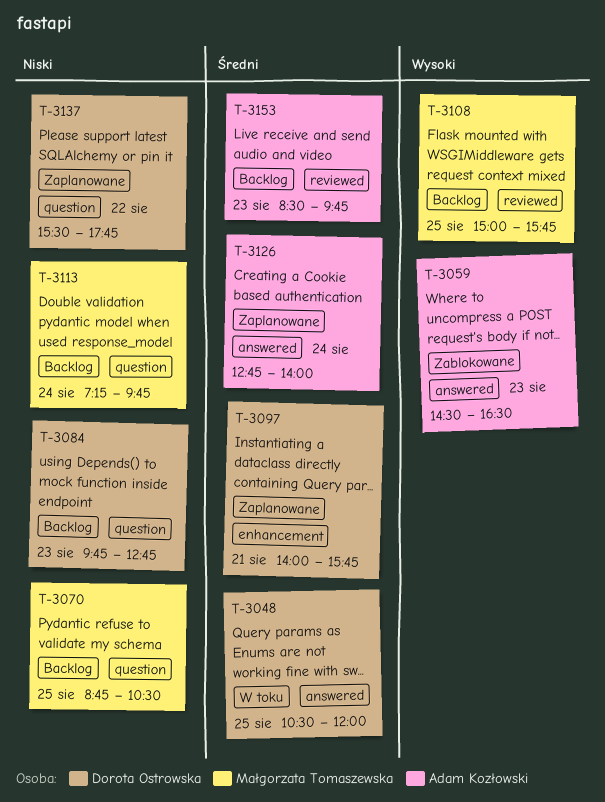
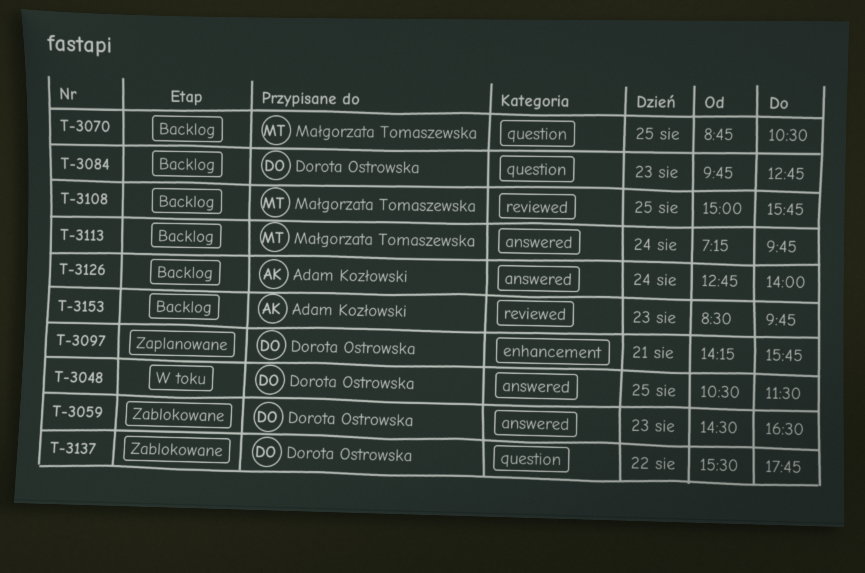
T-3048, ends: 12:00 -> 11:30
T-3059, owner: Adam Kozłowski -> Dorota Ostrowska
T-3097, begins: 14:00 -> 14:15
T-3113, label: question -> answered
T-3126, status: Zaplanowane -> Backlog
T-3137, status: Zaplanowane -> Zablokowane

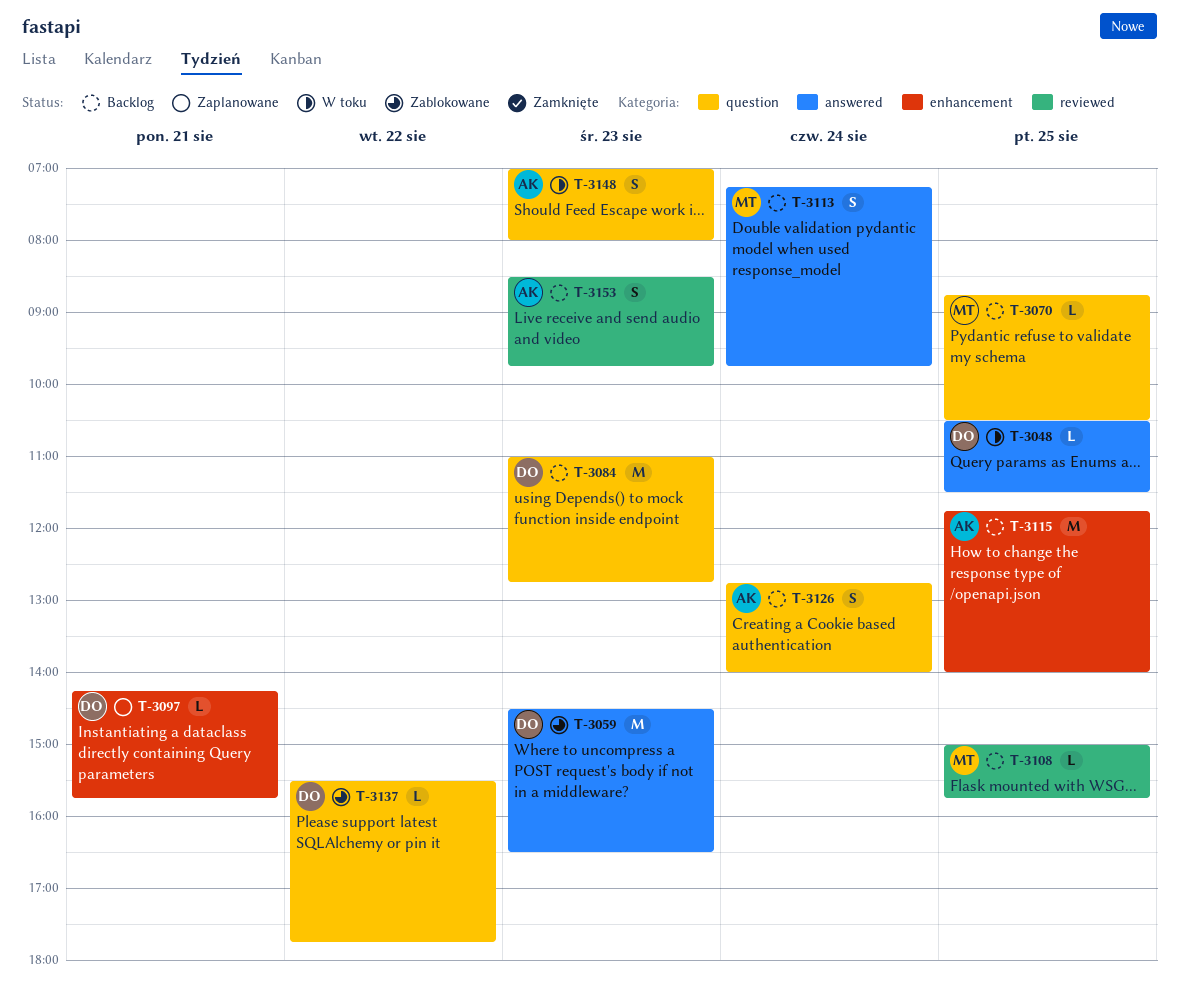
T-3084, begins: 09:45 -> 11:00
T-3115: none -> present
T-3126, label: answered -> question
T-3148: none -> present

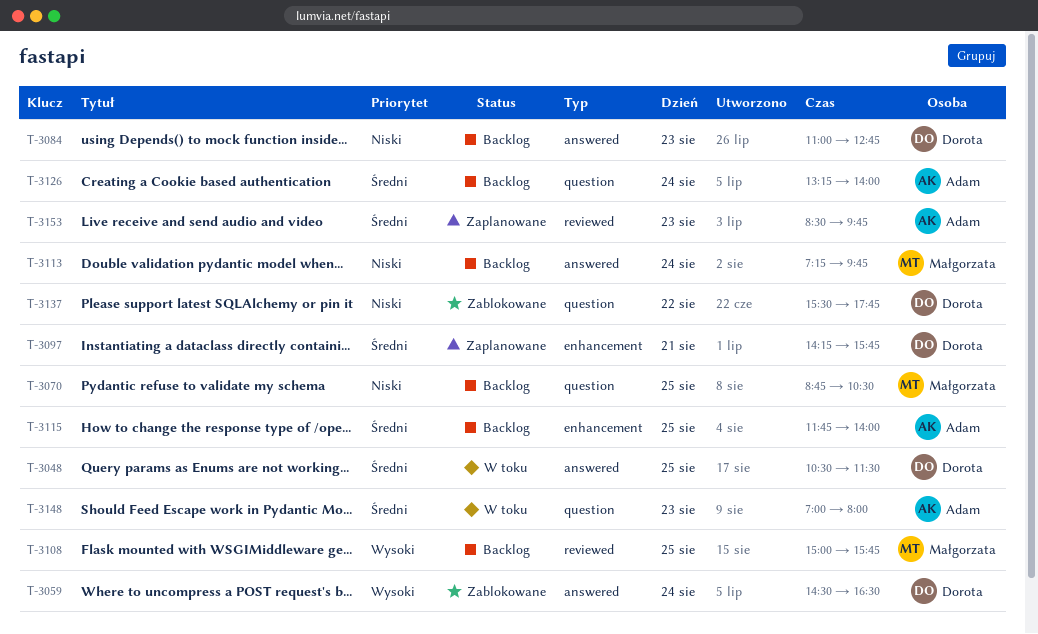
T-3059, day: Aug 23 -> Aug 24
T-3084, label: question -> answered
T-3126, begins: 12:45 -> 13:15
T-3153, status: Backlog -> Zaplanowane

